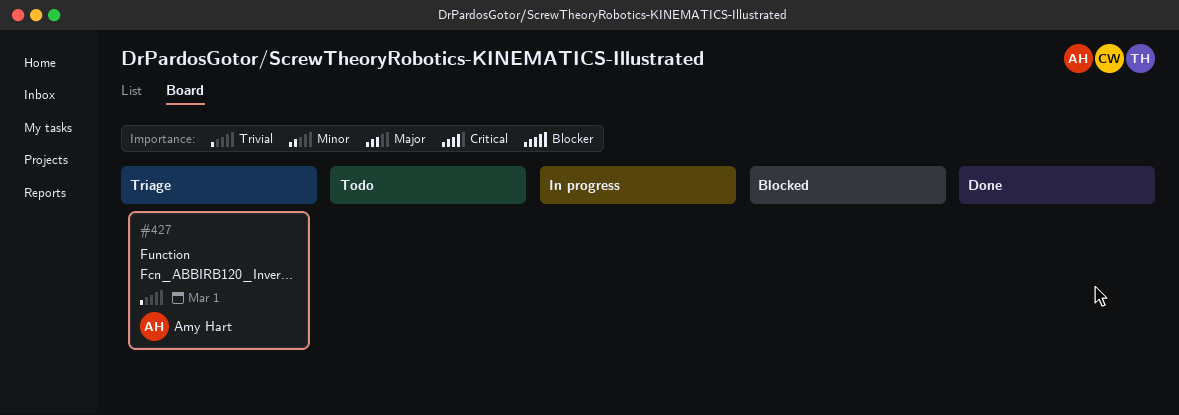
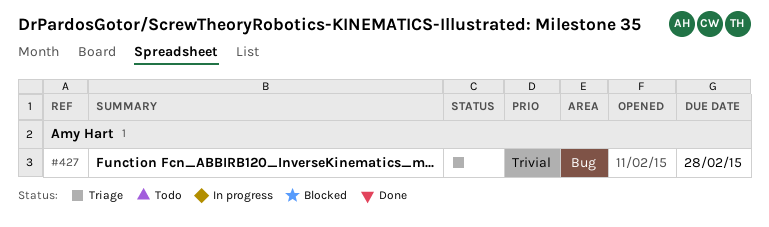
#427, due: Mar 1 -> Feb 28

